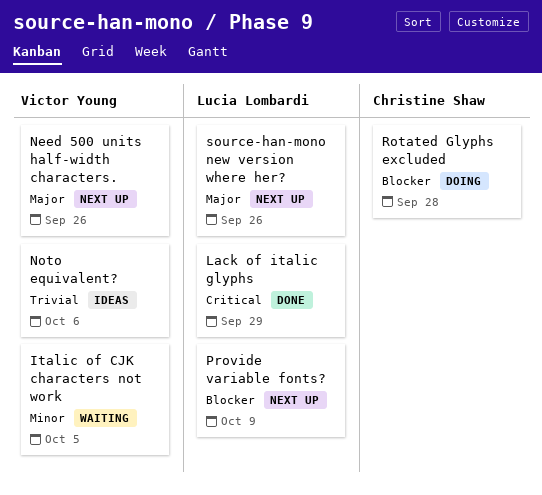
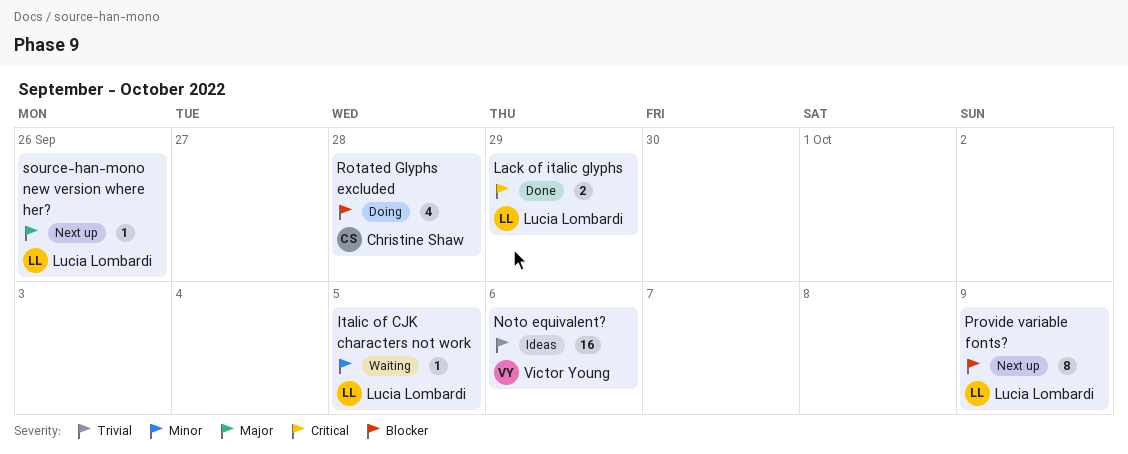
Italic of CJK characters not work, owner: Victor Young -> Lucia Lombardi
Need 500 units half-width characters.: present -> none

